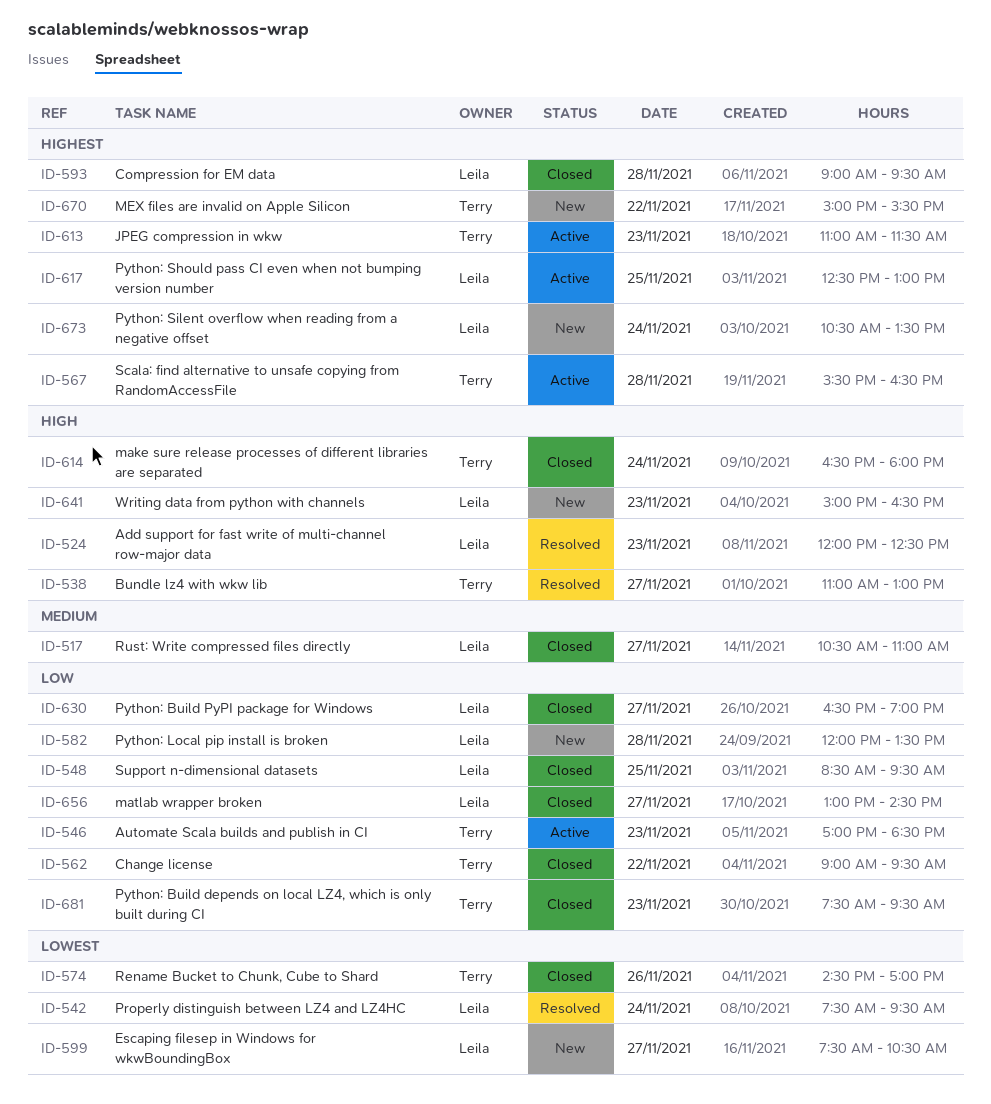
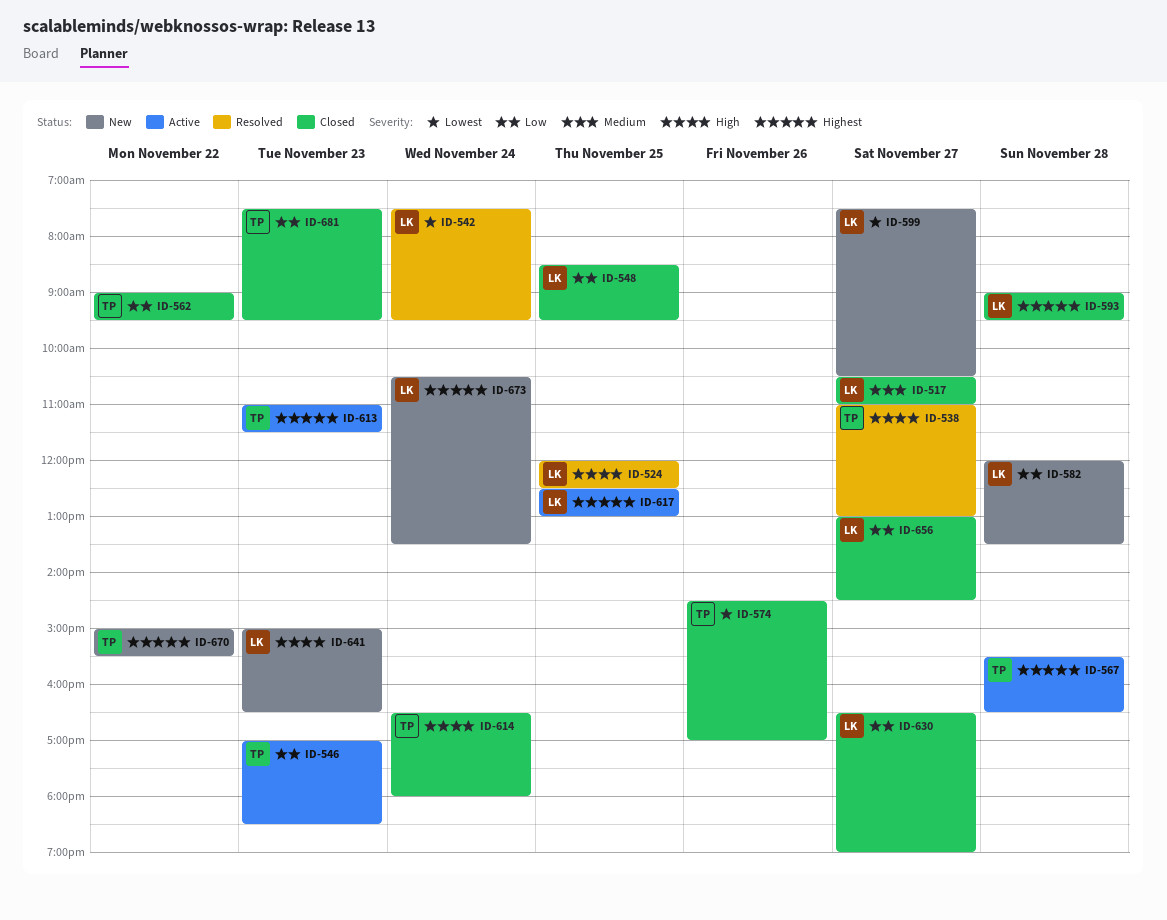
ID-524, day: Nov 23 -> Nov 25

